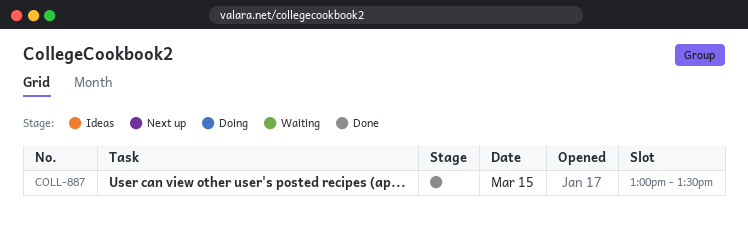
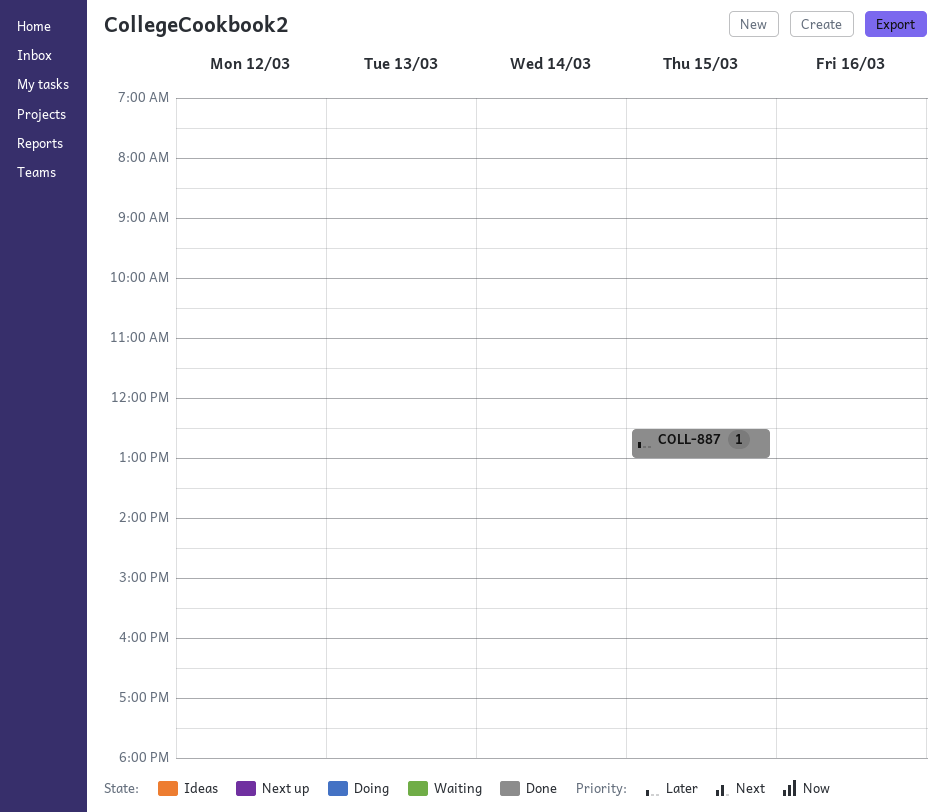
COLL-887, begins: 13:00 -> 12:30
COLL-887, ends: 13:30 -> 13:00

